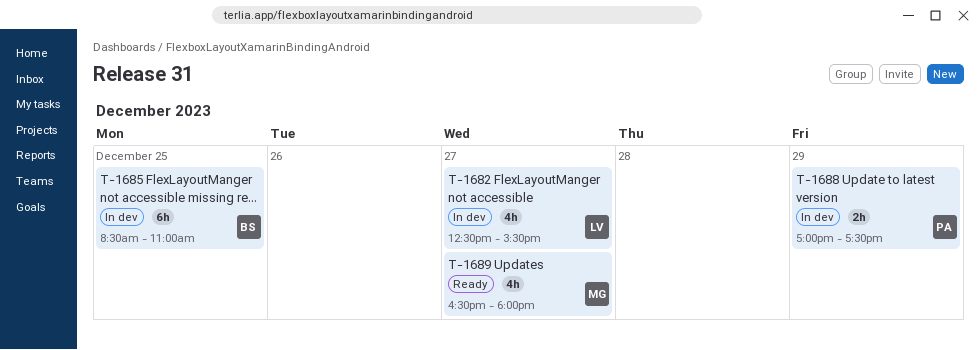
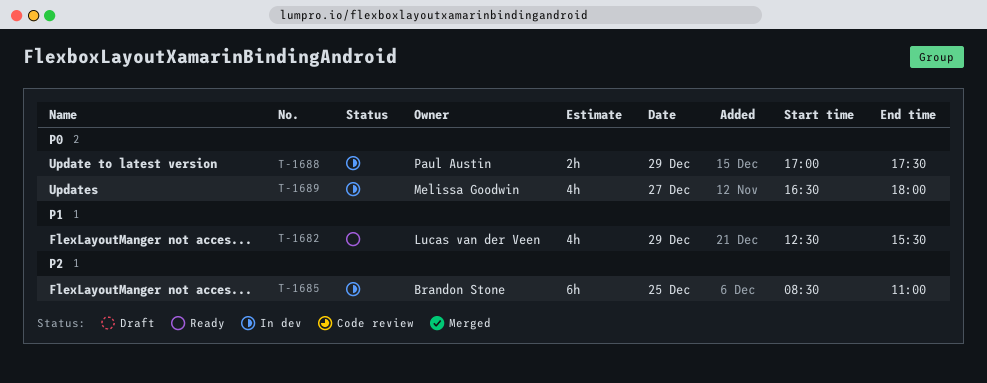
T-1682, status: In dev -> Ready
T-1682, day: Dec 27 -> Dec 29
T-1689, status: Ready -> In dev

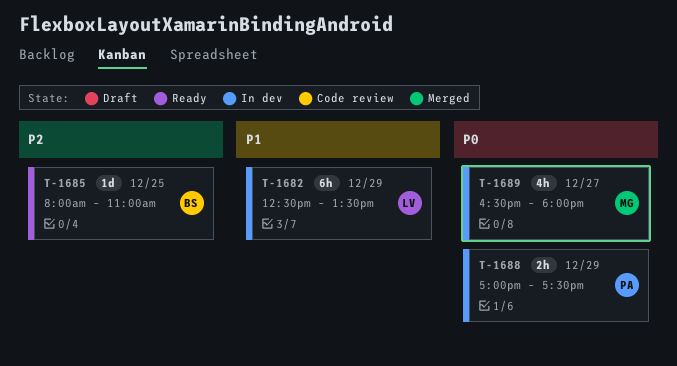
T-1682, status: Ready -> In dev
T-1682, estimate: 4h -> 6h
T-1682, ends: 15:30 -> 13:30
T-1685, status: In dev -> Ready
T-1685, estimate: 6h -> 1d
T-1685, begins: 08:30 -> 08:00

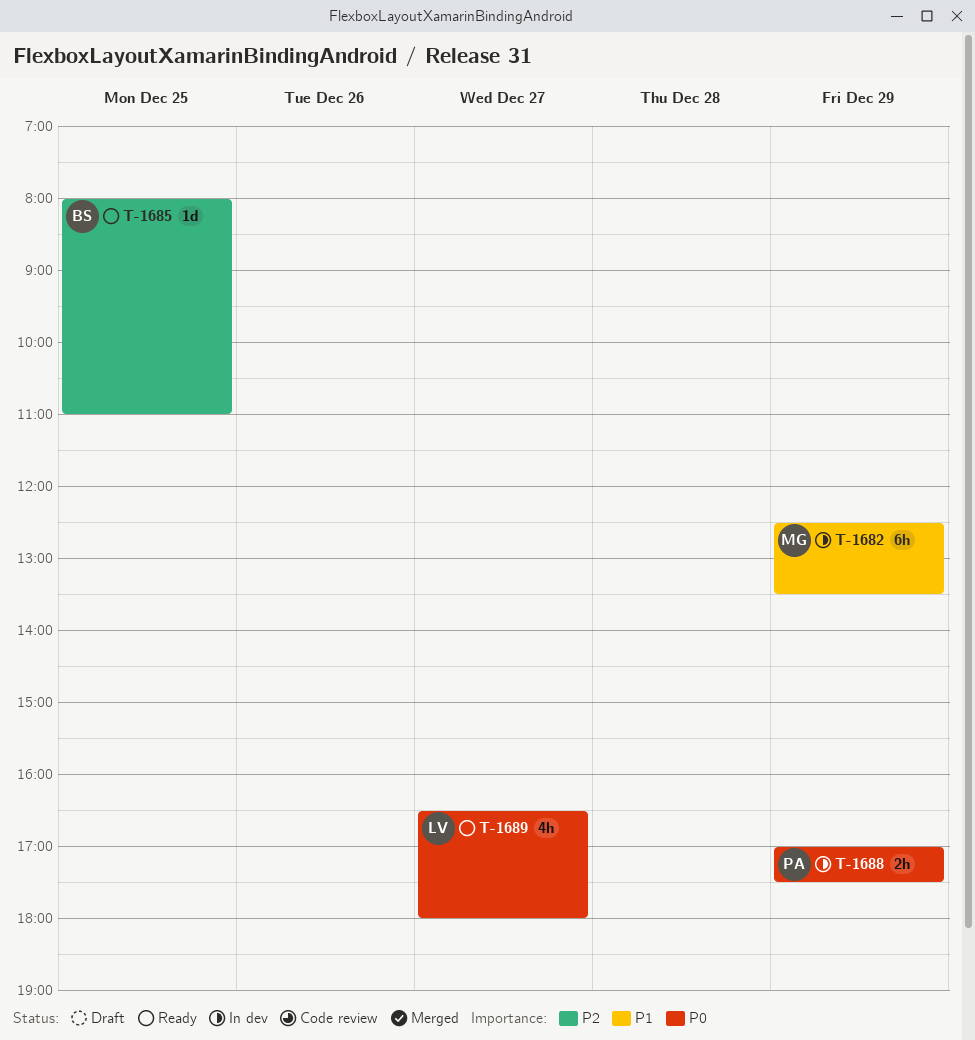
T-1682, owner: LV -> MG
T-1689, status: In dev -> Ready
T-1689, owner: MG -> LV

